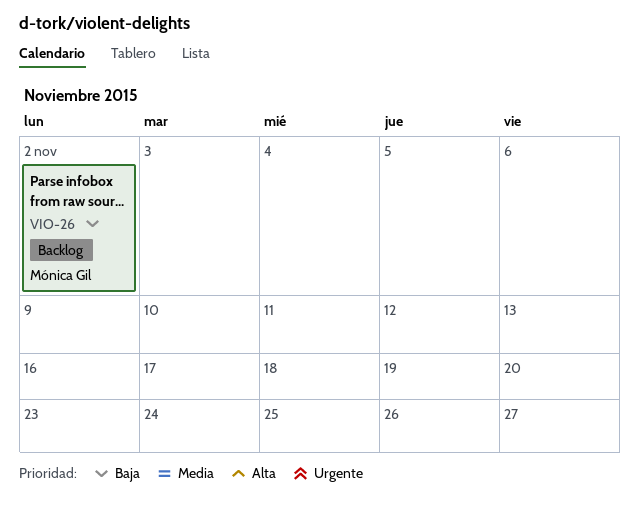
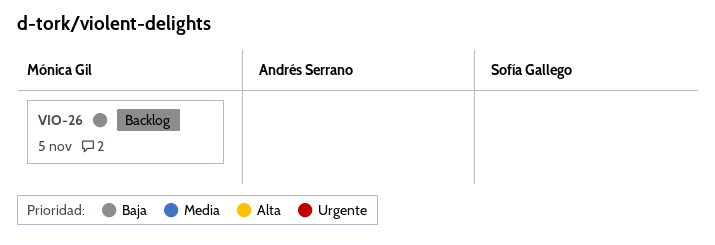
VIO-26, due: Nov 2 -> Nov 5

